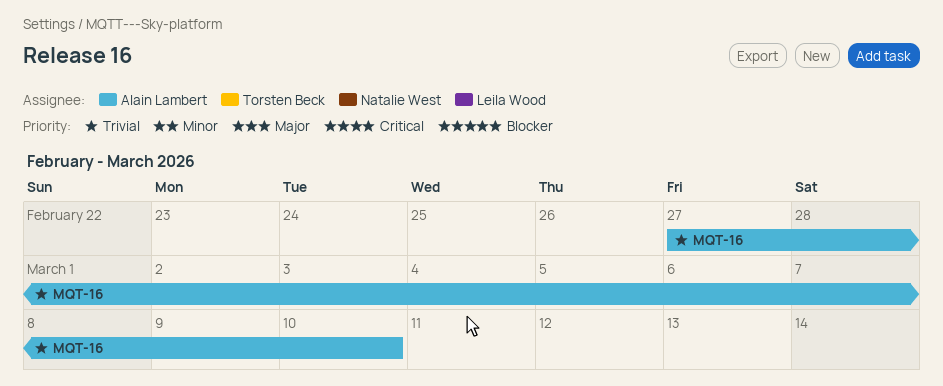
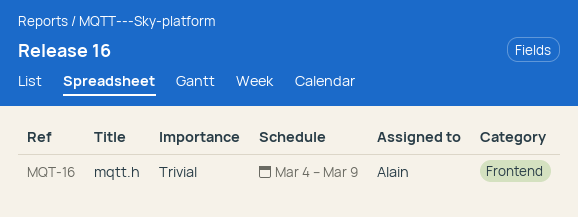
MQT-16, start: Feb 27 -> Mar 4
MQT-16, due: Mar 10 -> Mar 9

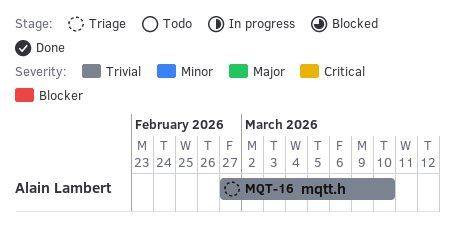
MQT-16, start: Mar 4 -> Feb 27
MQT-16, due: Mar 9 -> Mar 10

